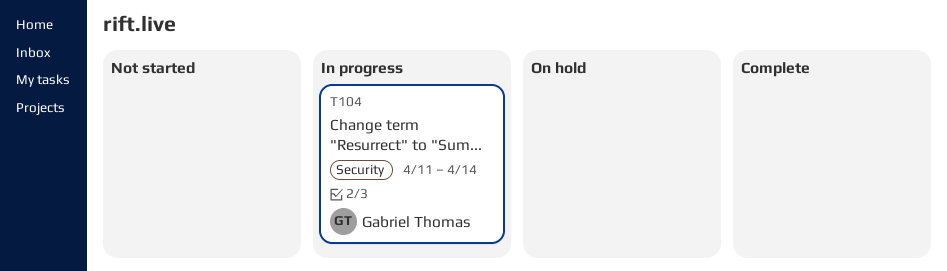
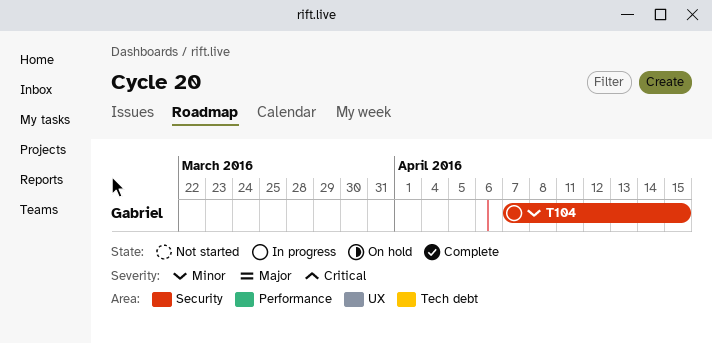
T104, start: Apr 11 -> Apr 7
T104, due: Apr 14 -> Apr 15

